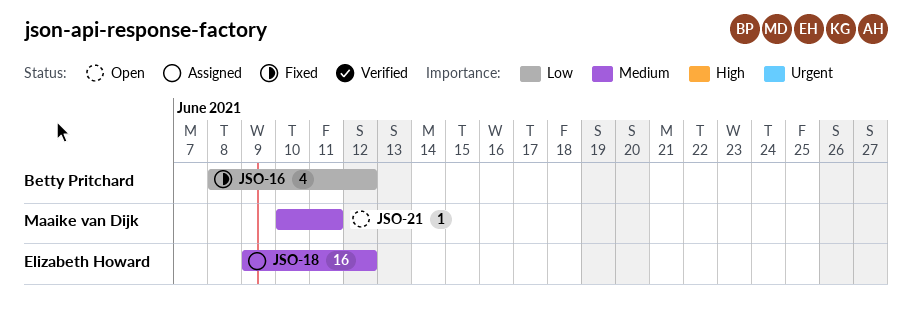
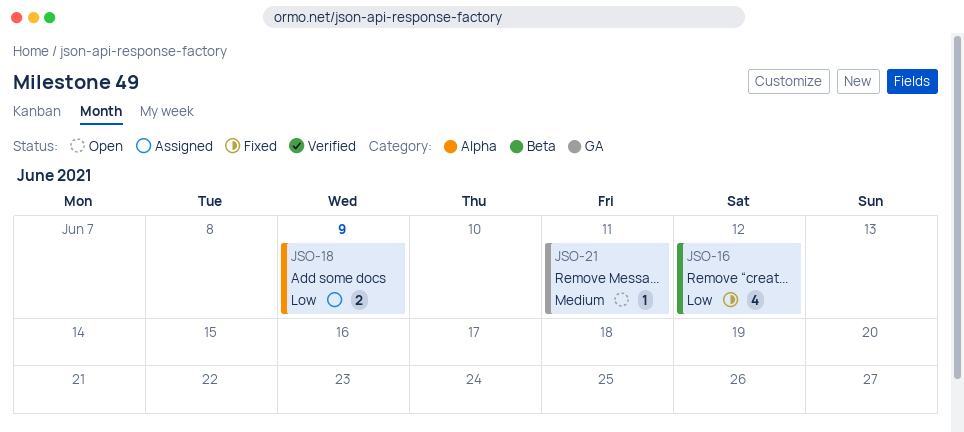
JSO-18, priority: Medium -> Low
JSO-18, estimate: 16 -> 2
JSO-18, due: Jun 12 -> Jun 9

